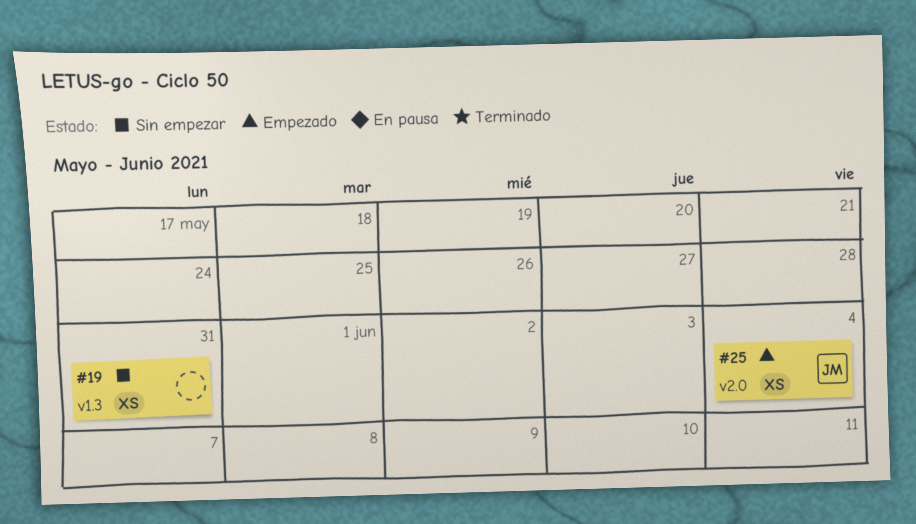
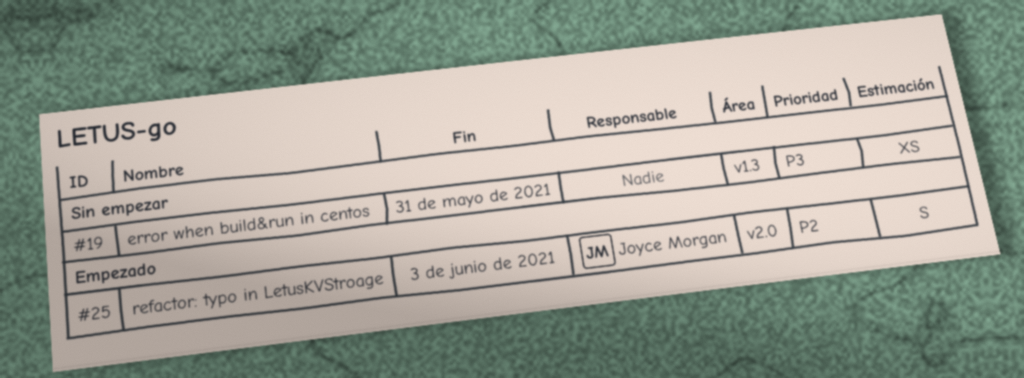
#25, estimate: XS -> S
#25, due: Jun 4 -> Jun 3

